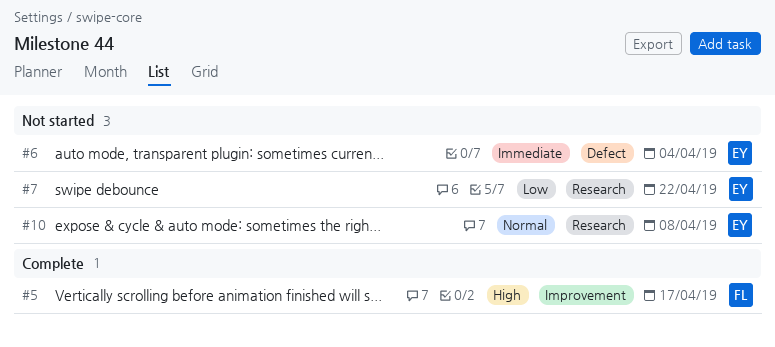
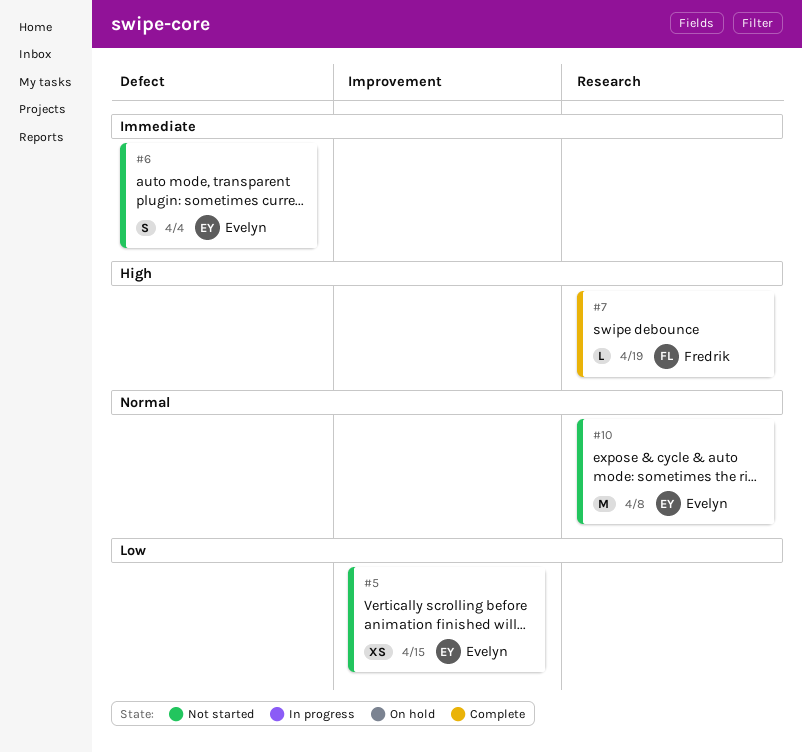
#5, status: Complete -> Not started
#5, owner: Fredrik -> Evelyn
#5, priority: High -> Low
#5, due: Apr 17 -> Apr 15
#7, status: Not started -> Complete
#7, owner: Evelyn -> Fredrik
#7, priority: Low -> High
#7, due: Apr 22 -> Apr 19

